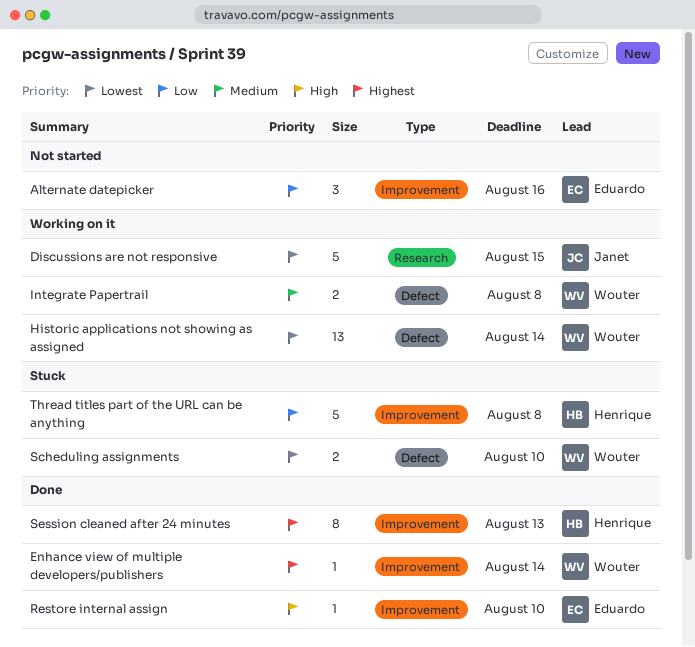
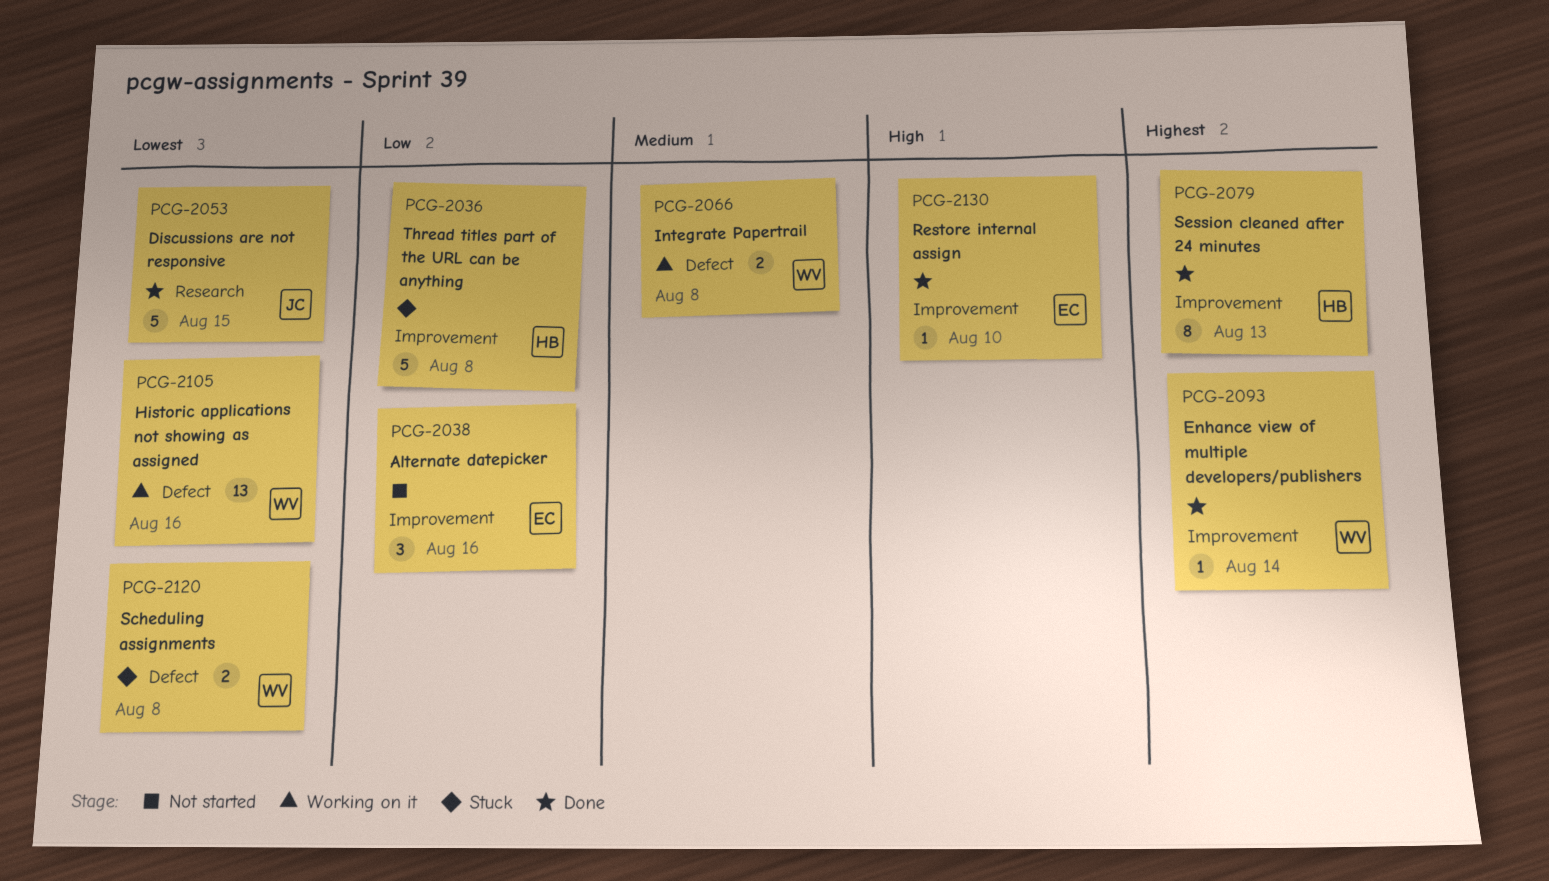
Discussions are not responsive, status: Working on it -> Done
Historic applications not showing as assigned, due: Aug 14 -> Aug 16
Scheduling assignments, due: Aug 10 -> Aug 8

